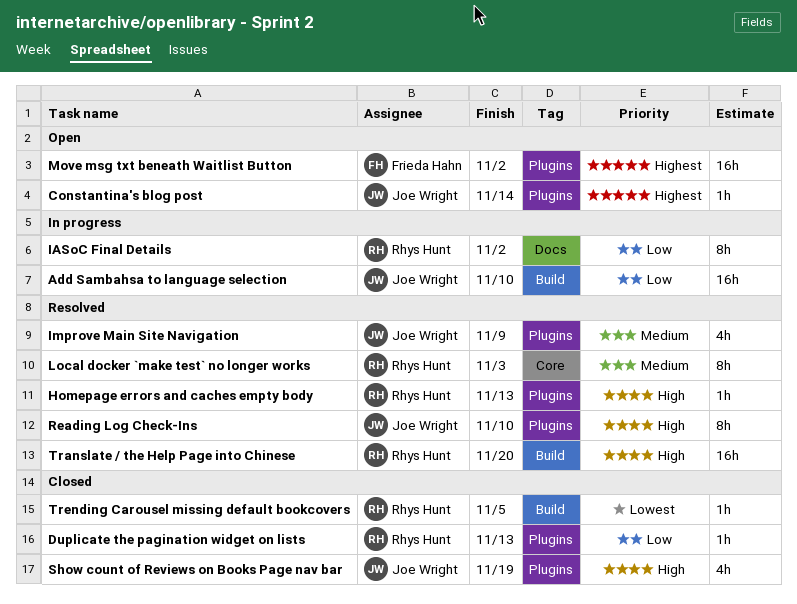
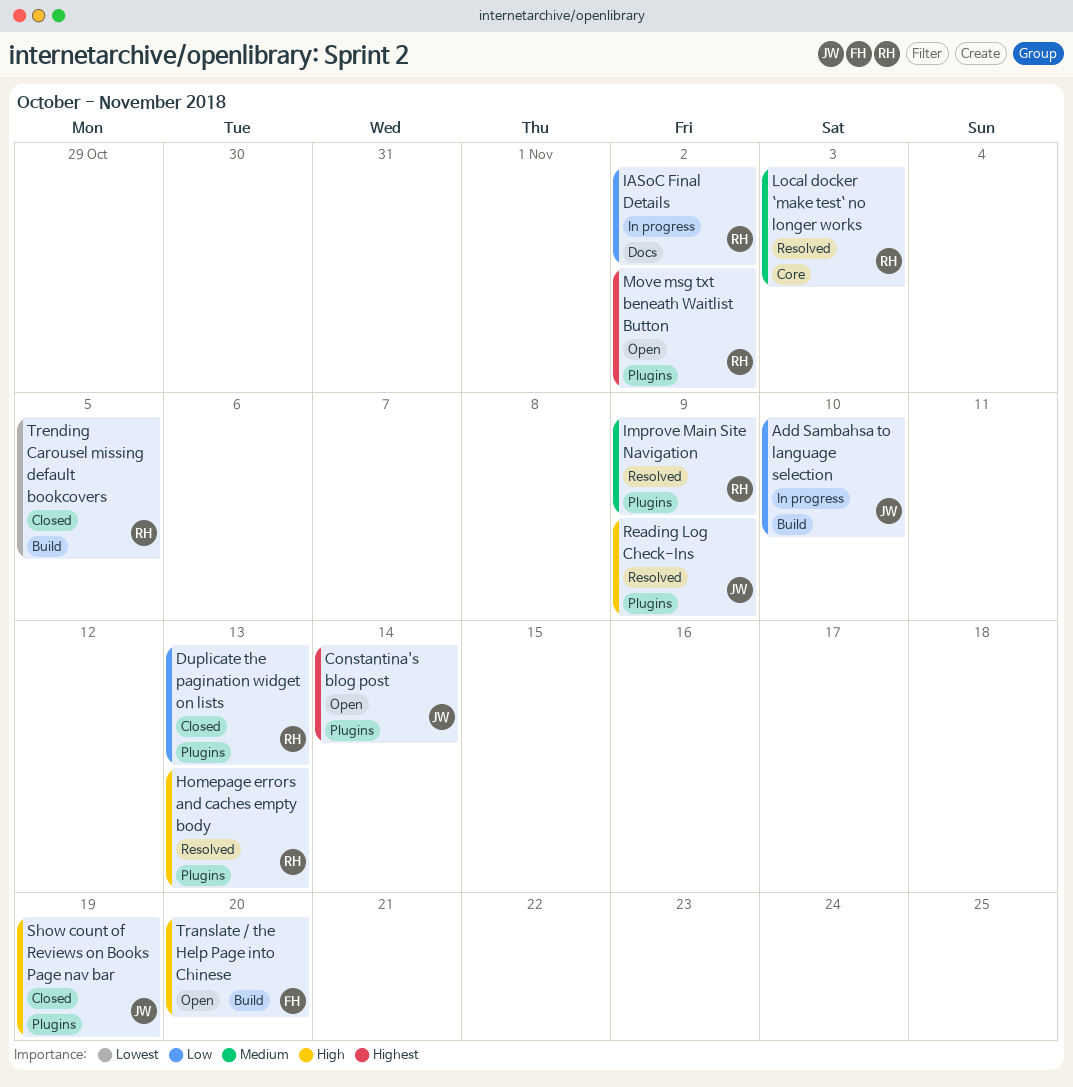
Improve Main Site Navigation, owner: Joe Wright -> Rhys Hunt
Move msg txt beneath Waitlist Button, owner: Frieda Hahn -> Rhys Hunt
Reading Log Check-Ins, due: Nov 10 -> Nov 9
Translate / the Help Page into Chinese, status: Resolved -> Open
Translate / the Help Page into Chinese, owner: Rhys Hunt -> Frieda Hahn

